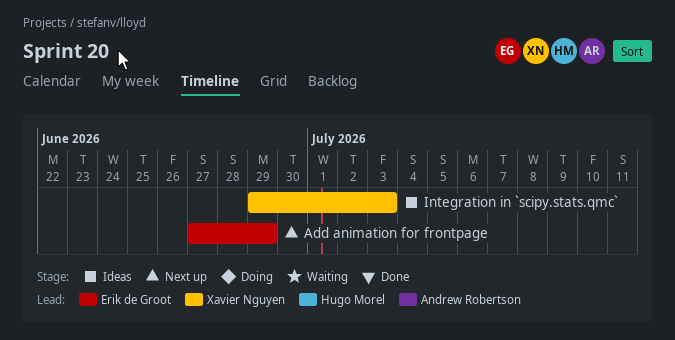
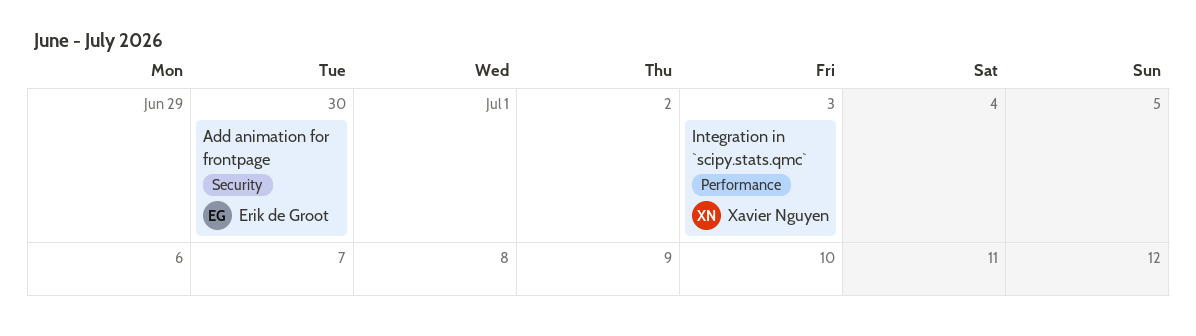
Add animation for frontpage, due: Jun 29 -> Jun 30

